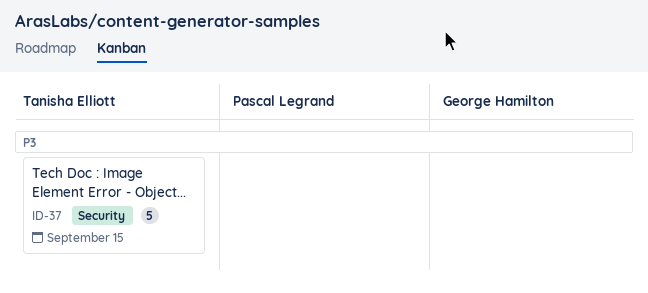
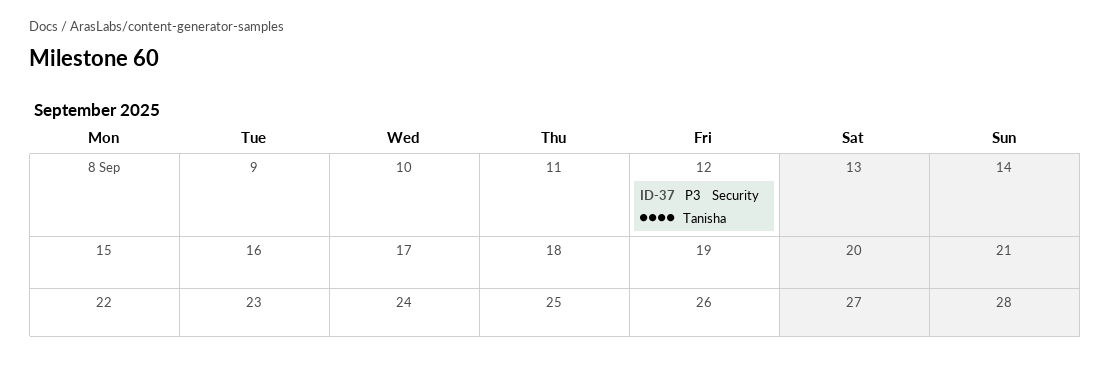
ID-37, estimate: 5 -> 4
ID-37, due: Sep 15 -> Sep 12

